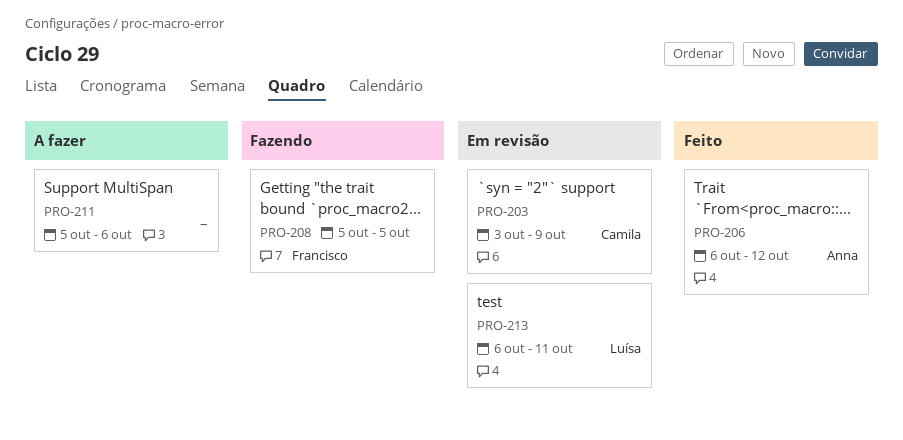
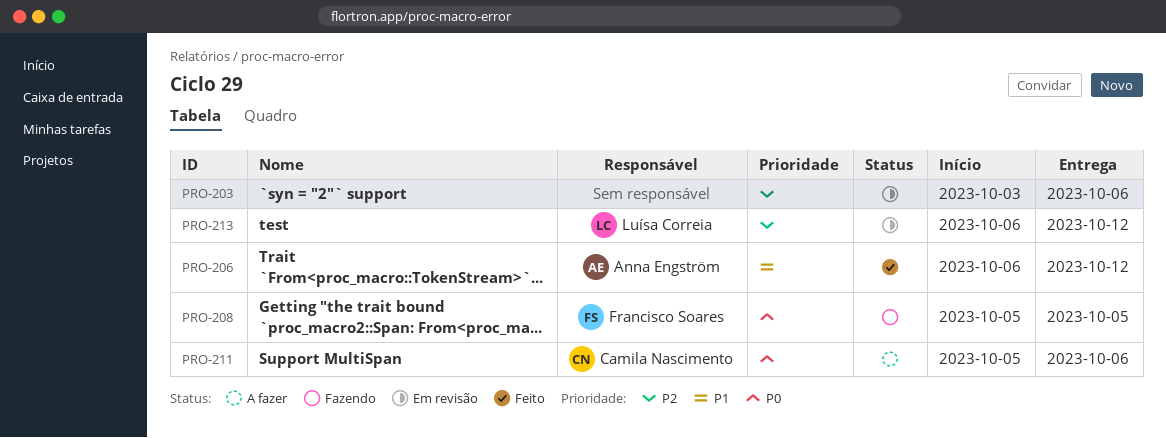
PRO-203, owner: Camila Nascimento -> none
PRO-203, due: Oct 9 -> Oct 6
PRO-211, owner: none -> Camila Nascimento
PRO-213, due: Oct 11 -> Oct 12

